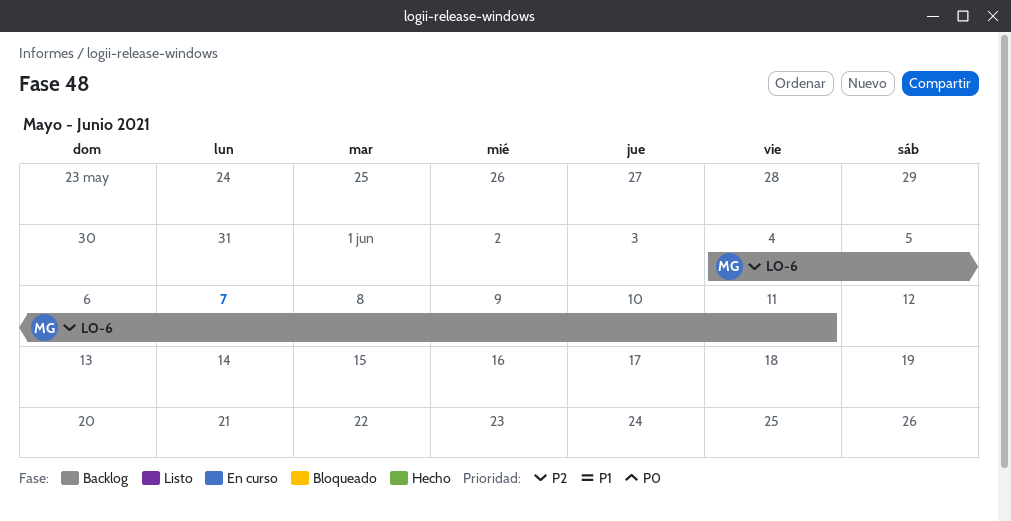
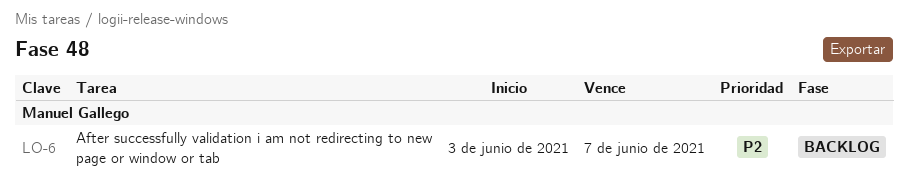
LO-6, start: Jun 4 -> Jun 3
LO-6, due: Jun 11 -> Jun 7

